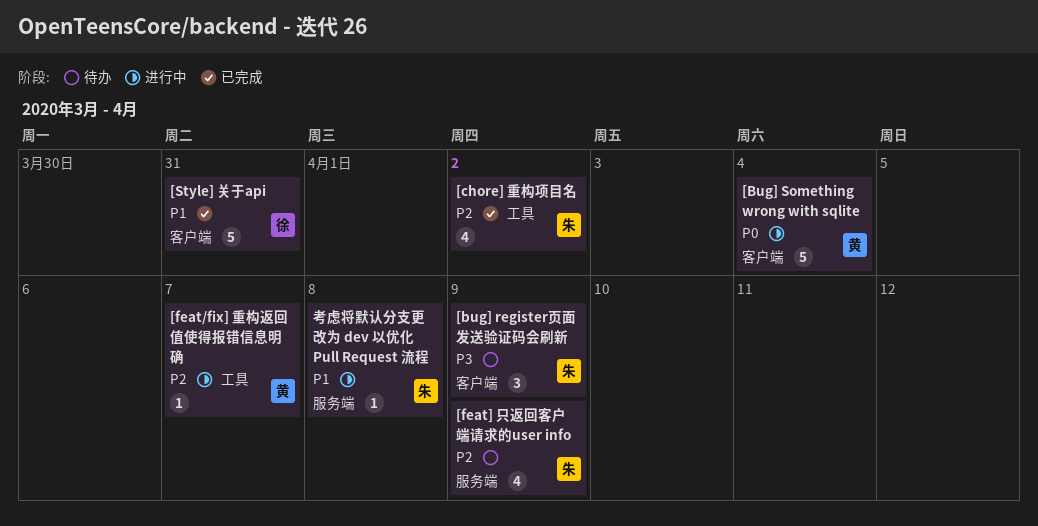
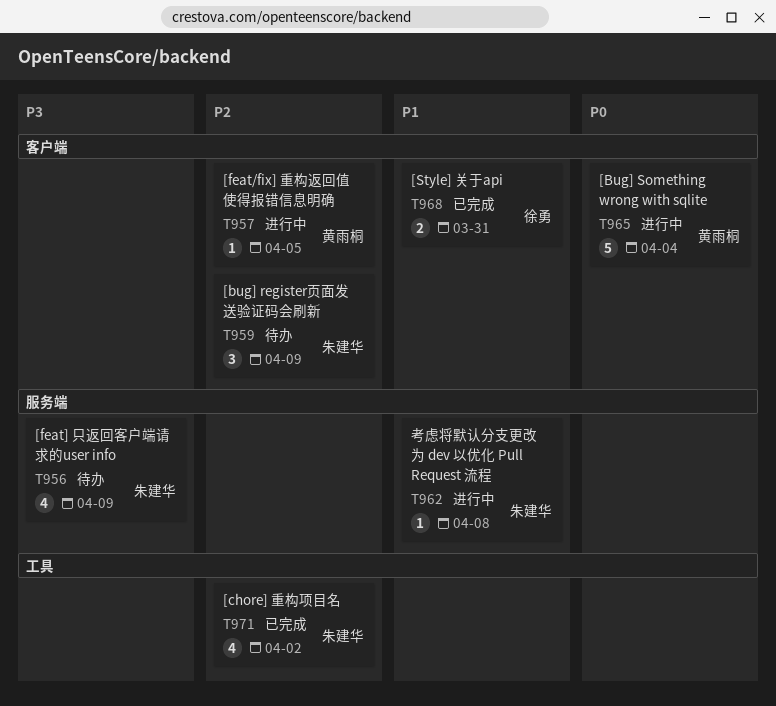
[bug] register页面发送验证码会刷新, priority: P3 -> P2
[feat/fix] 重构返回值使得报错信息明确, label: 工具 -> 客户端
[feat/fix] 重构返回值使得报错信息明确, due: Apr 7 -> Apr 5
[feat] 只返回客户端请求的user info, priority: P2 -> P3
[Style] 关于api, estimate: 5 -> 2

